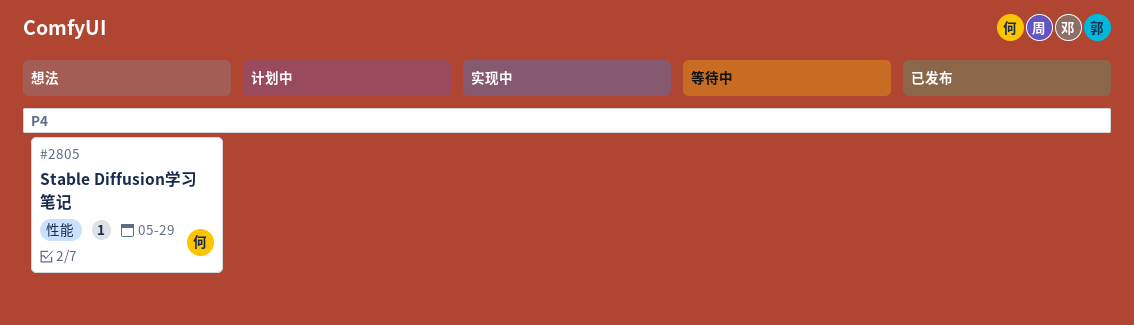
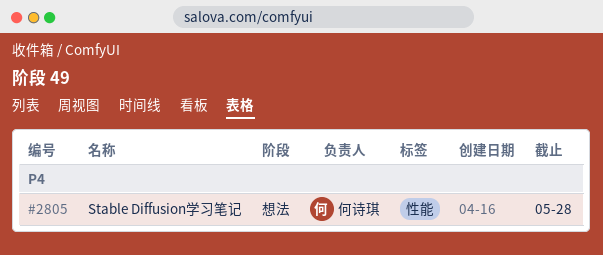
#2805, due: May 29 -> May 28

